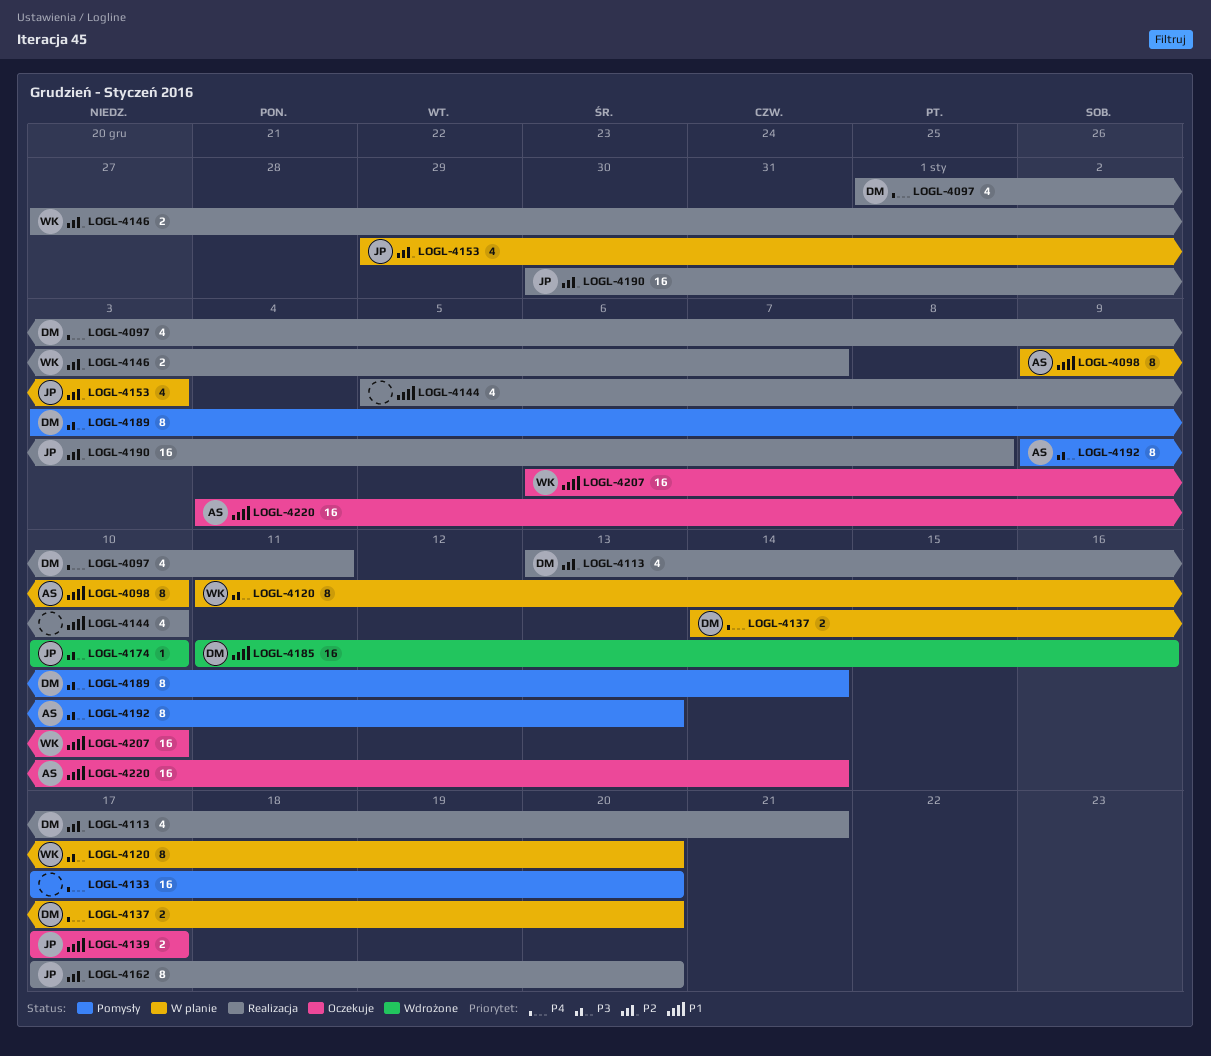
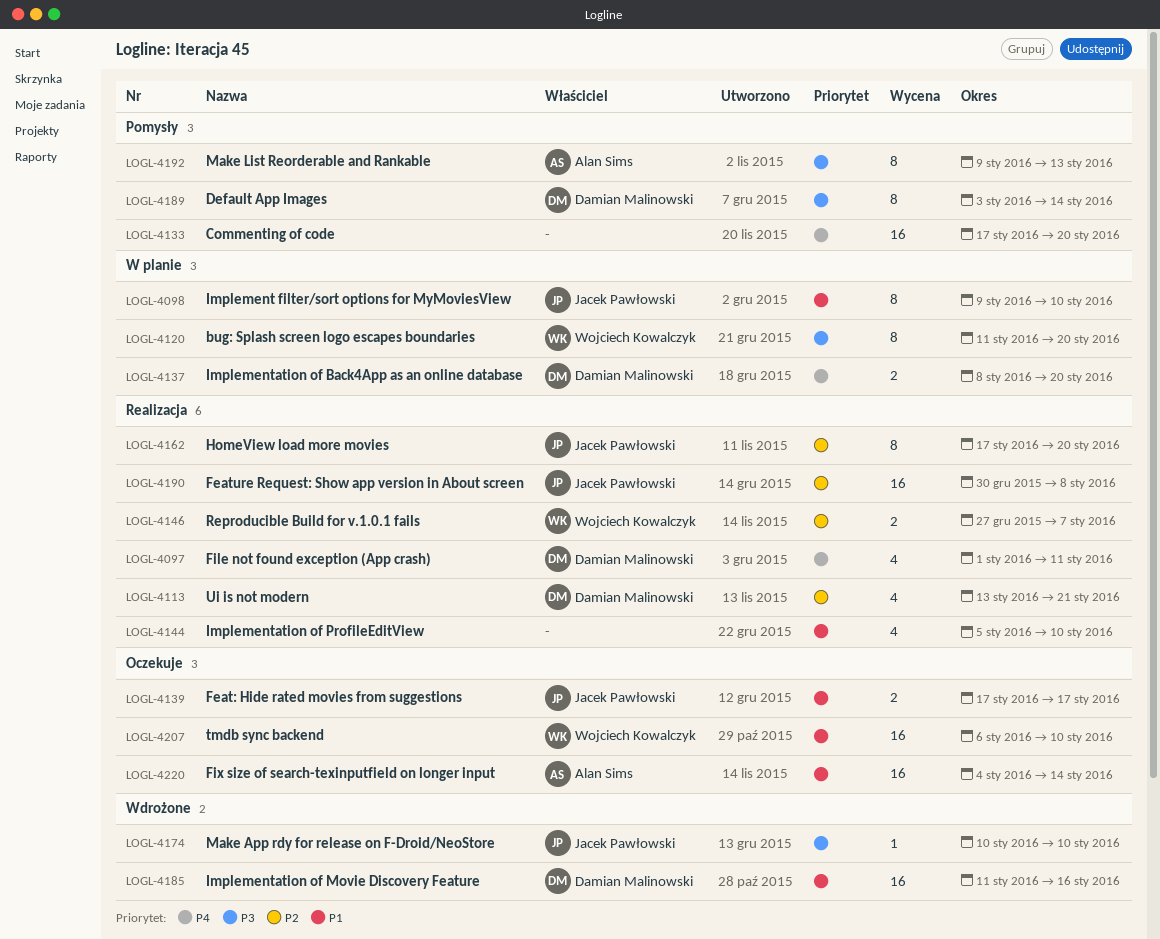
LOGL-4098, owner: Alan Sims -> Jacek Pawłowski
LOGL-4137, start: Jan 14 -> Jan 8
LOGL-4153: present -> none

